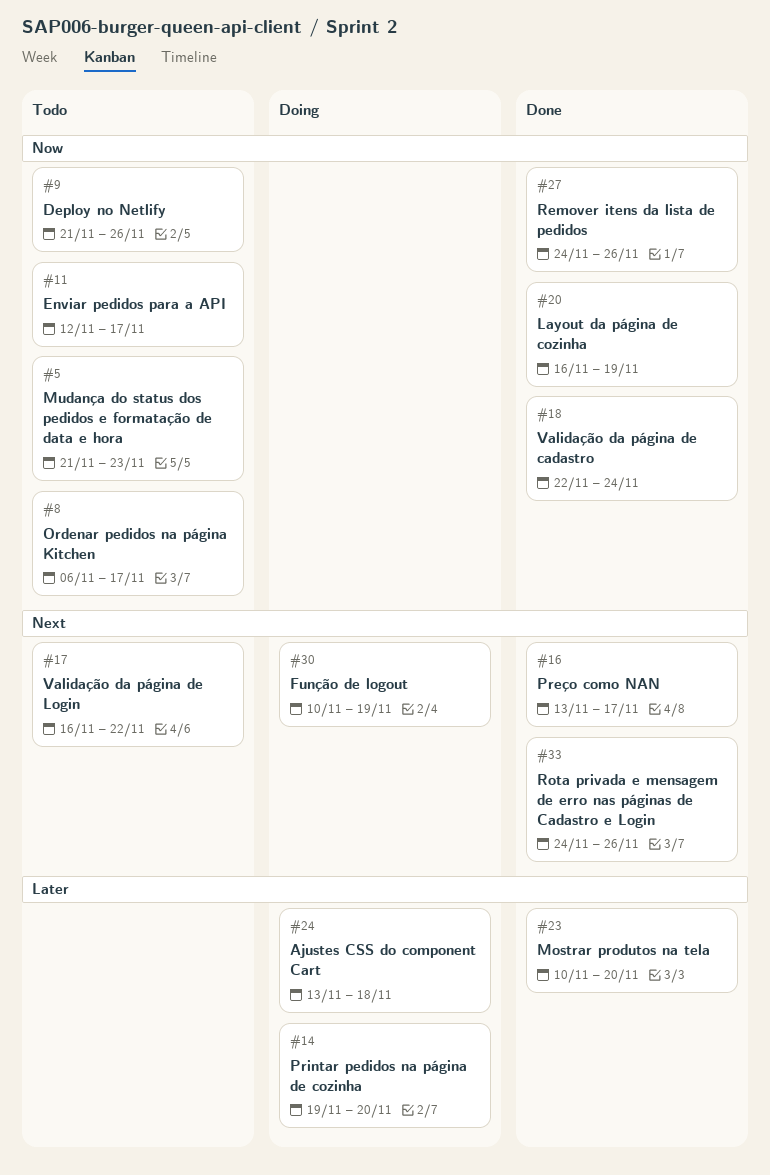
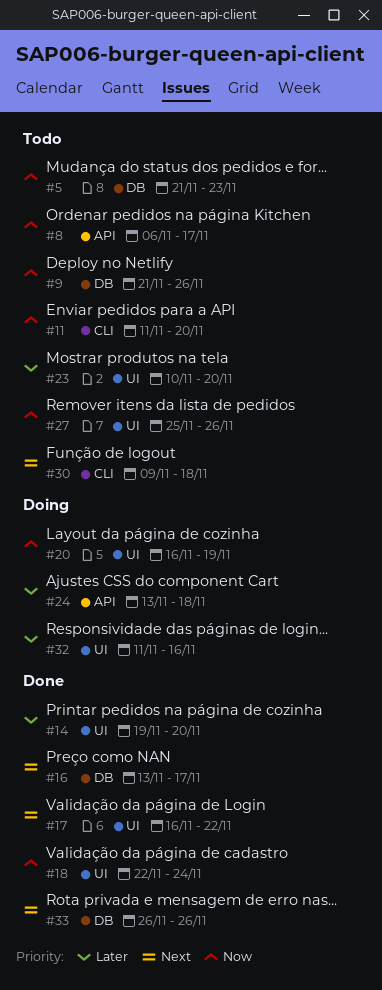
#11, start: Nov 12 -> Nov 11
#11, due: Nov 17 -> Nov 20
#14, status: Doing -> Done
#17, status: Todo -> Done
#20, status: Done -> Doing
#23, status: Done -> Todo
#27, status: Done -> Todo
#27, start: Nov 24 -> Nov 25
#30, status: Doing -> Todo
#30, start: Nov 10 -> Nov 9
#30, due: Nov 19 -> Nov 18
#32: none -> present
#33, start: Nov 24 -> Nov 26

